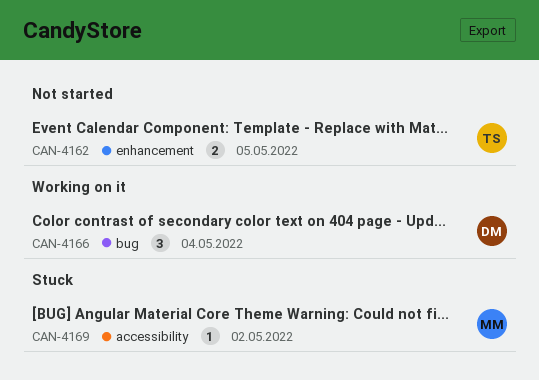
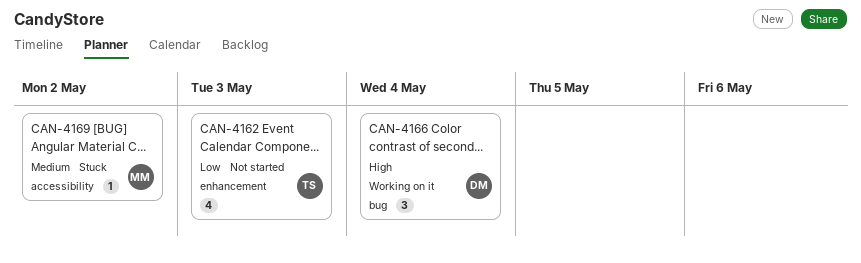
CAN-4162, estimate: 2 -> 4
CAN-4162, due: May 5 -> May 3

